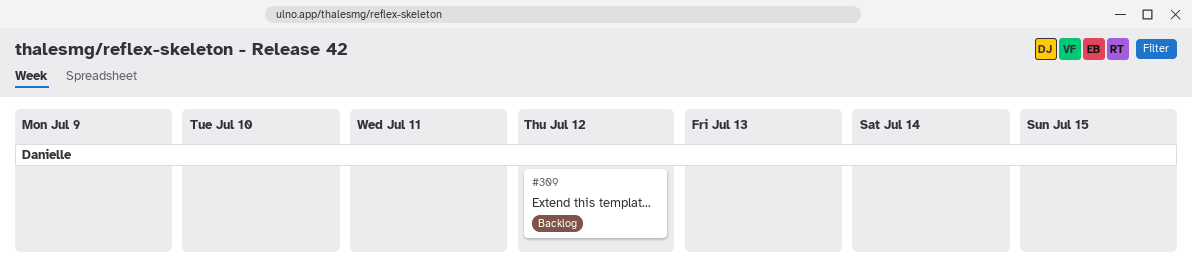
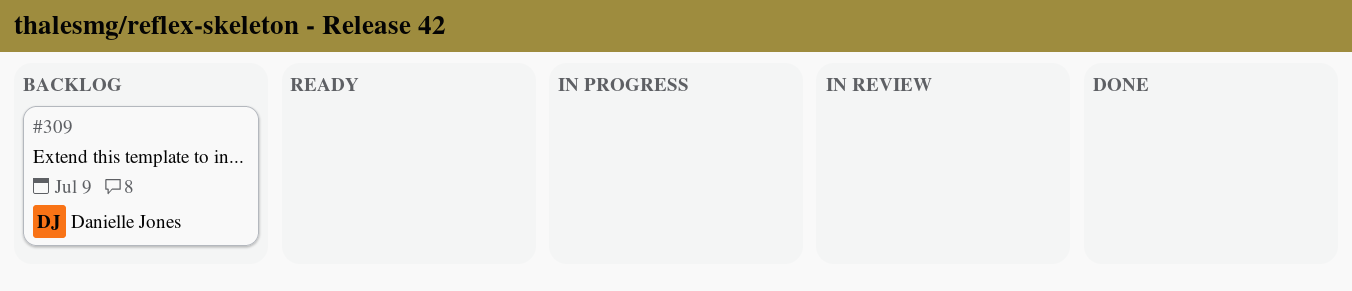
#309, due: Jul 12 -> Jul 9

